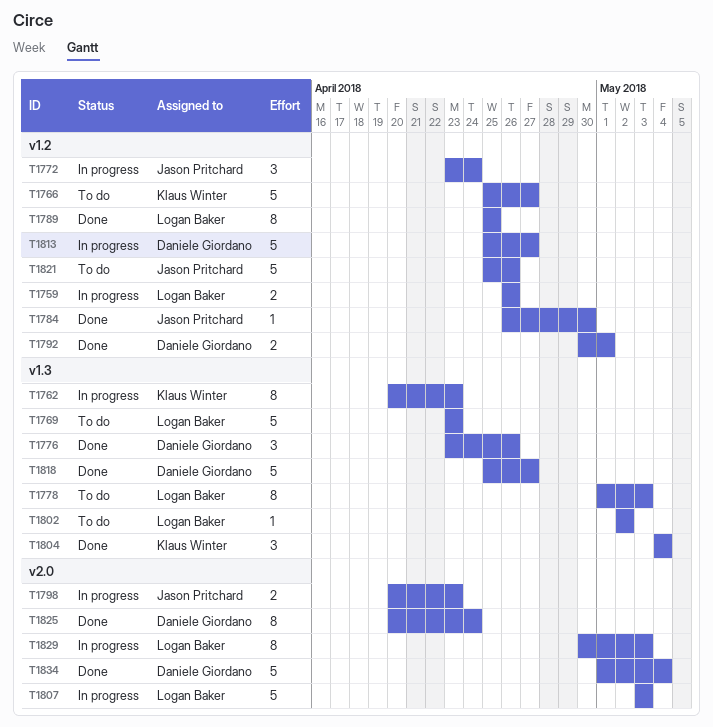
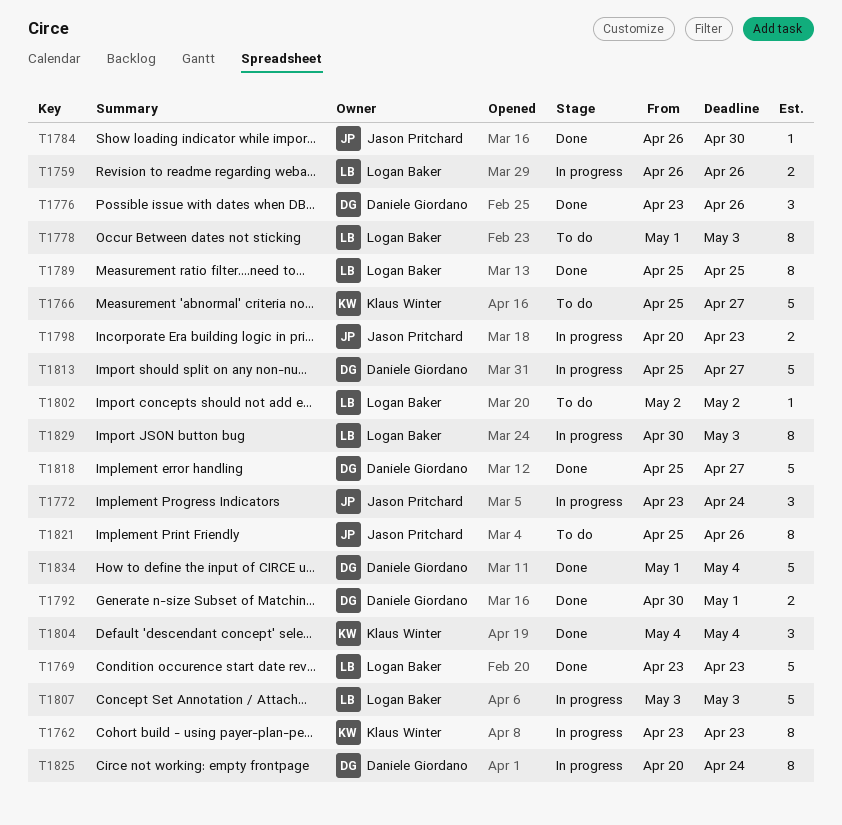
T1762, start: Apr 20 -> Apr 23
T1769, status: To do -> Done
T1821, estimate: 5 -> 8
T1825, status: Done -> In progress

